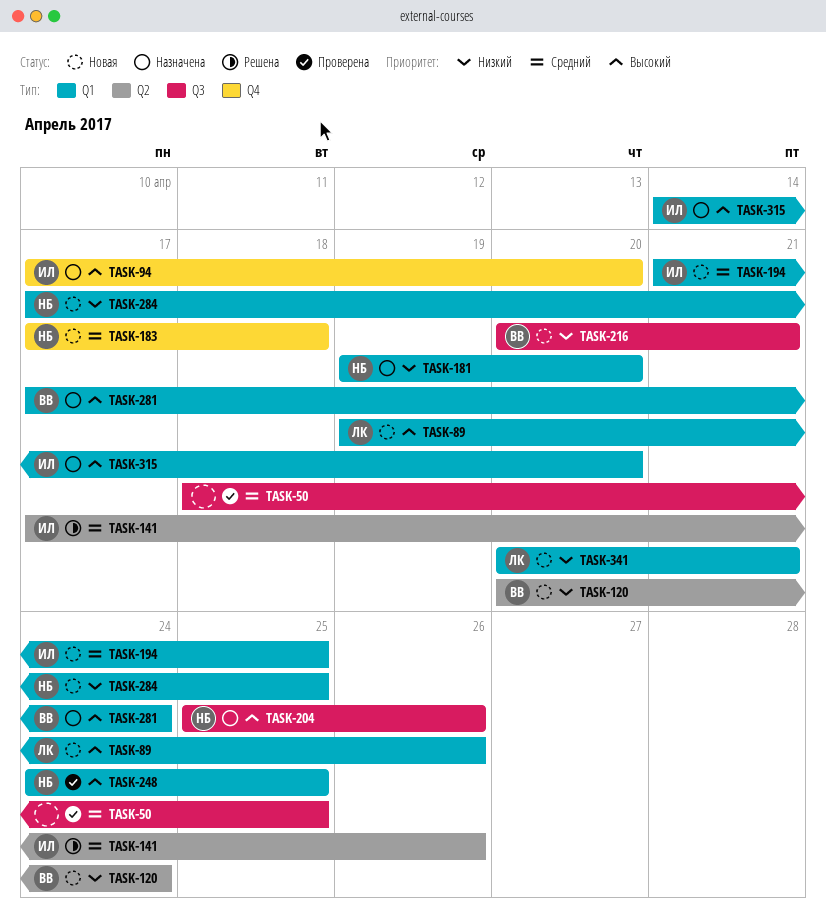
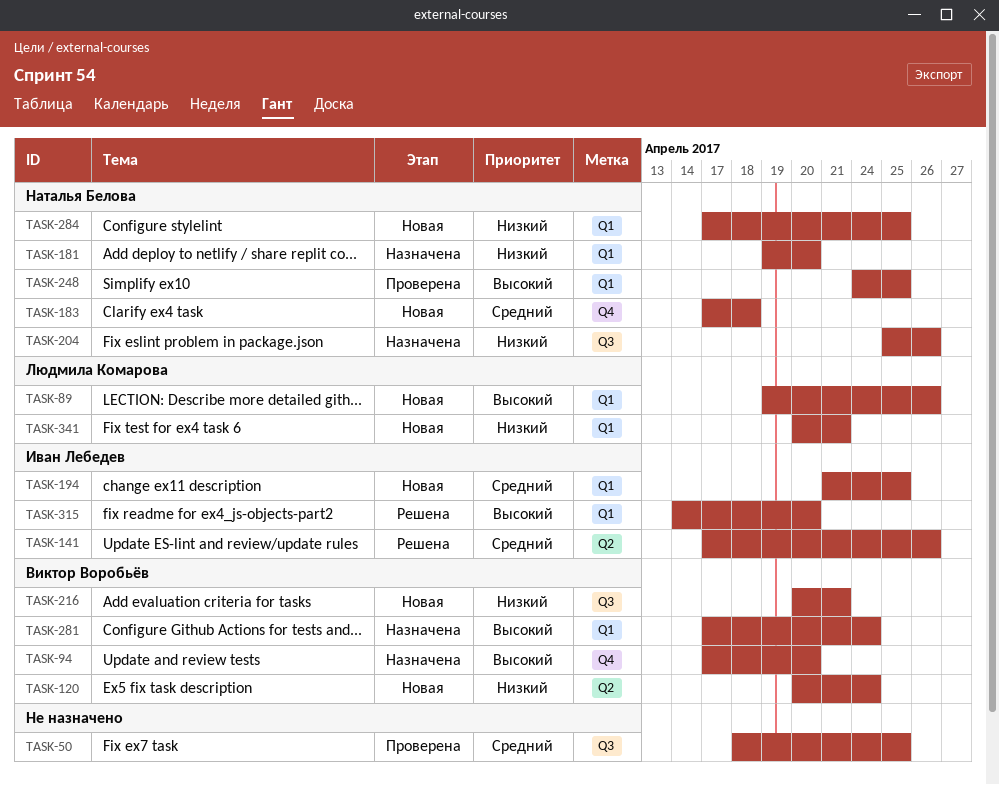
TASK-94, owner: Иван Лебедев -> Виктор Воробьёв
TASK-204, priority: Высокий -> Низкий
TASK-315, status: Назначена -> Решена

